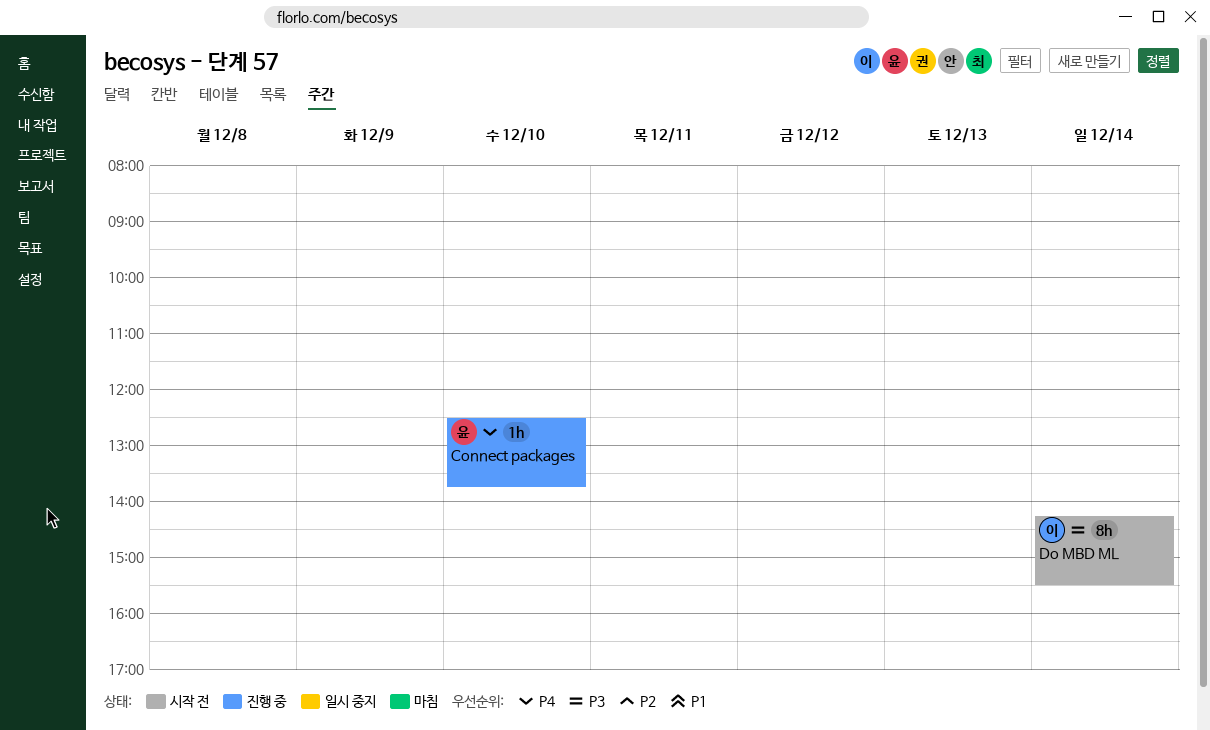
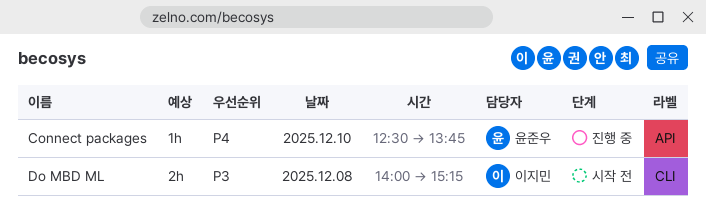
Do MBD ML, estimate: 8h -> 2h
Do MBD ML, day: Dec 14 -> Dec 8
Do MBD ML, begins: 14:15 -> 14:00
Do MBD ML, ends: 15:30 -> 15:15

